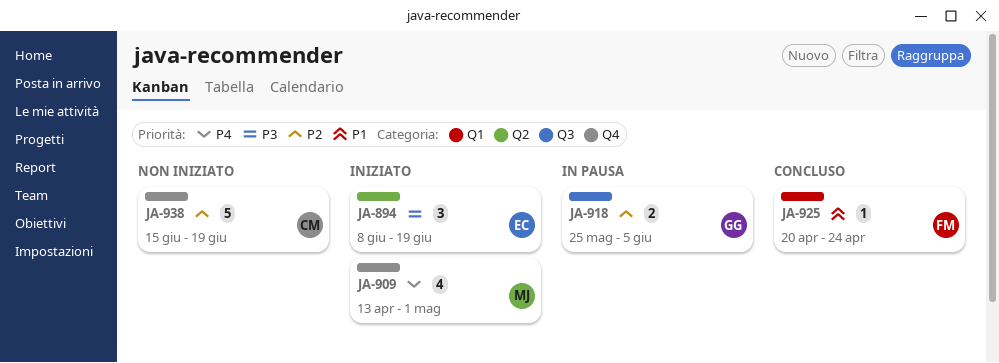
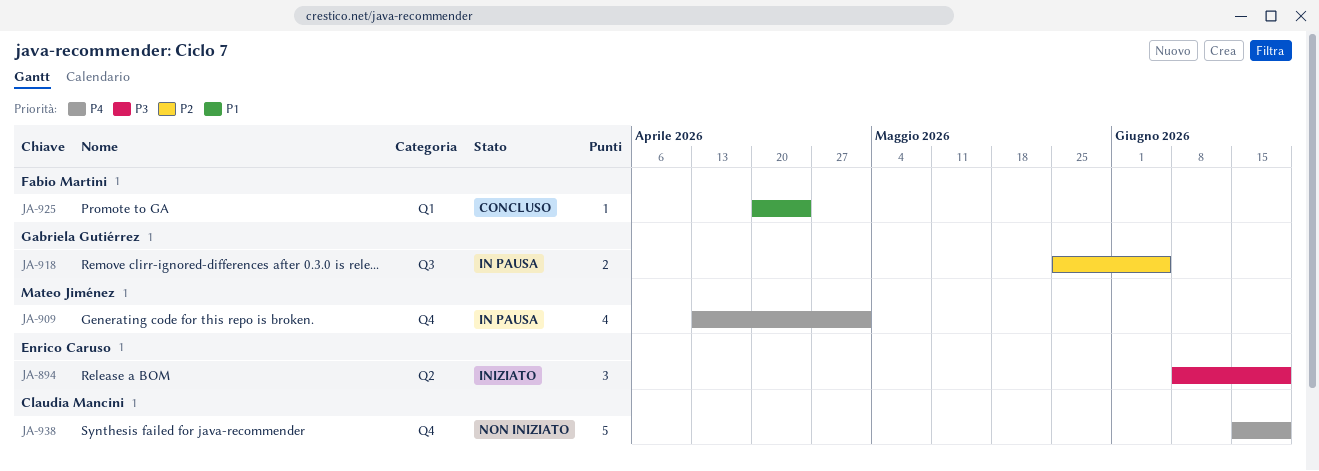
JA-909, status: Iniziato -> In pausa
JA-938, priority: P2 -> P4

